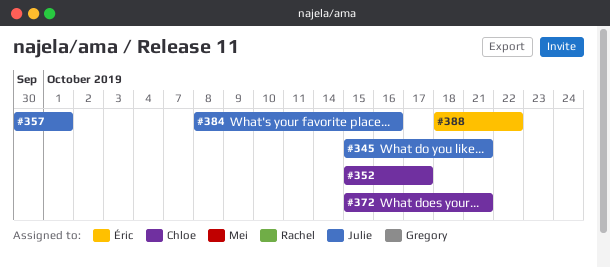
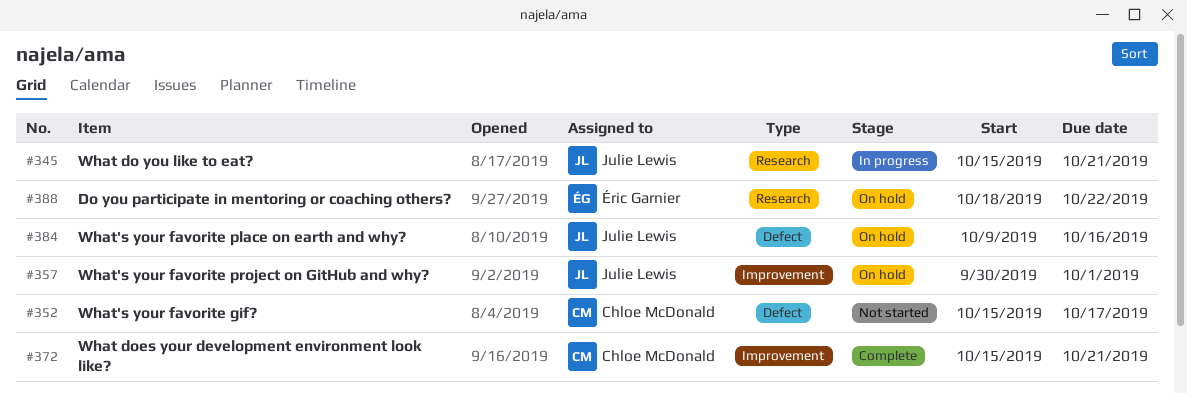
#384, start: Oct 8 -> Oct 9

